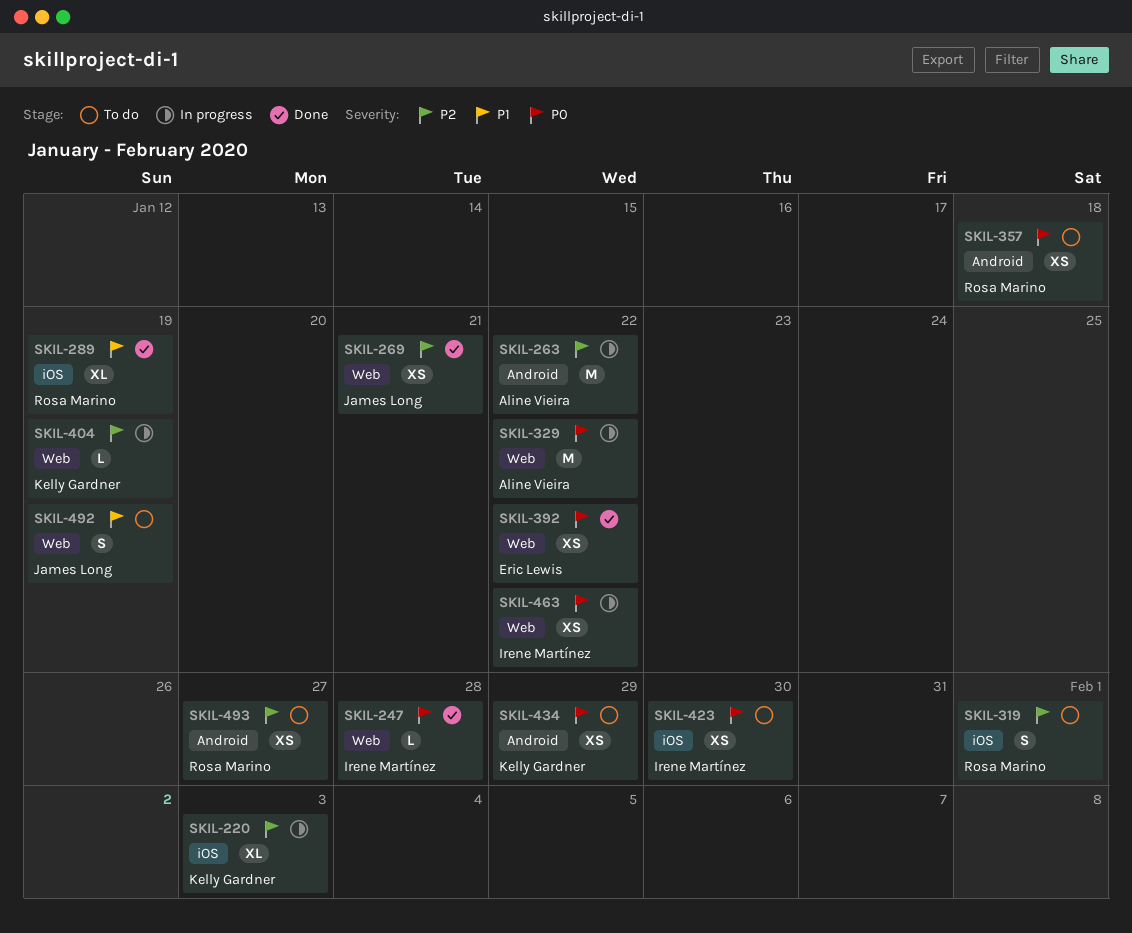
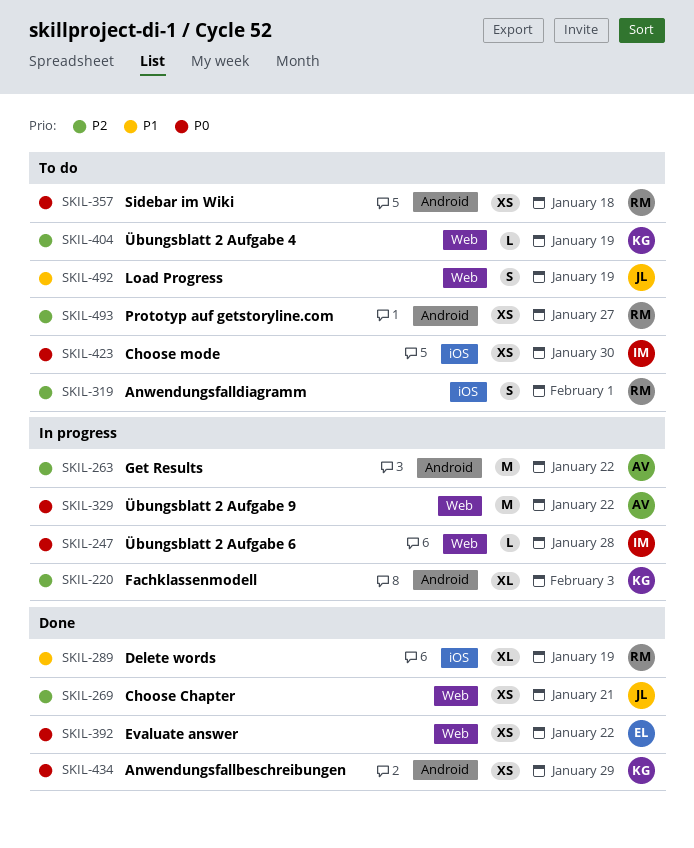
SKIL-220, label: iOS -> Android
SKIL-247, status: Done -> In progress
SKIL-404, status: In progress -> To do
SKIL-434, status: To do -> Done
SKIL-463: present -> none

